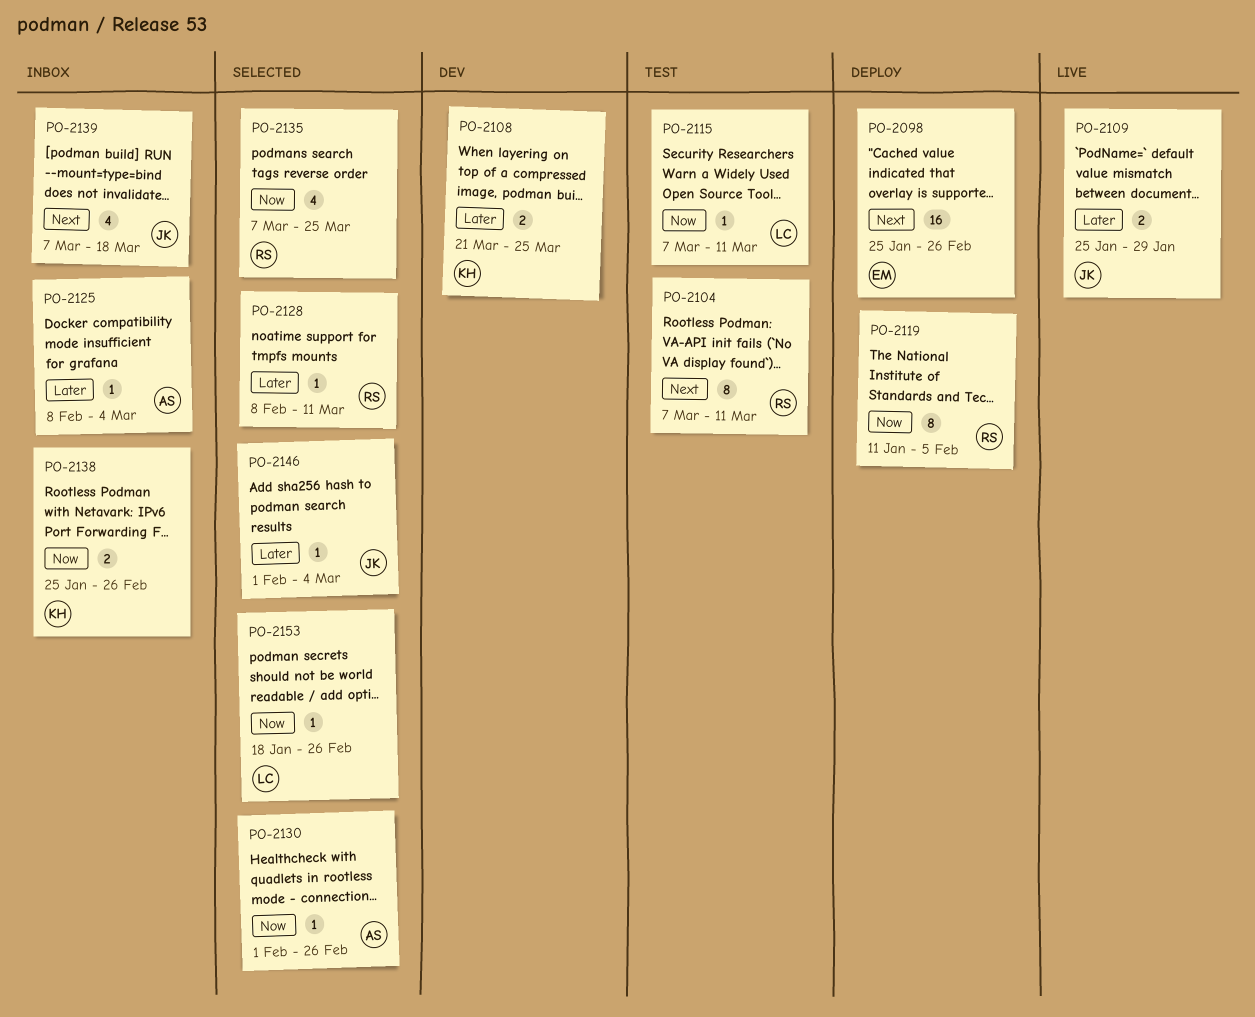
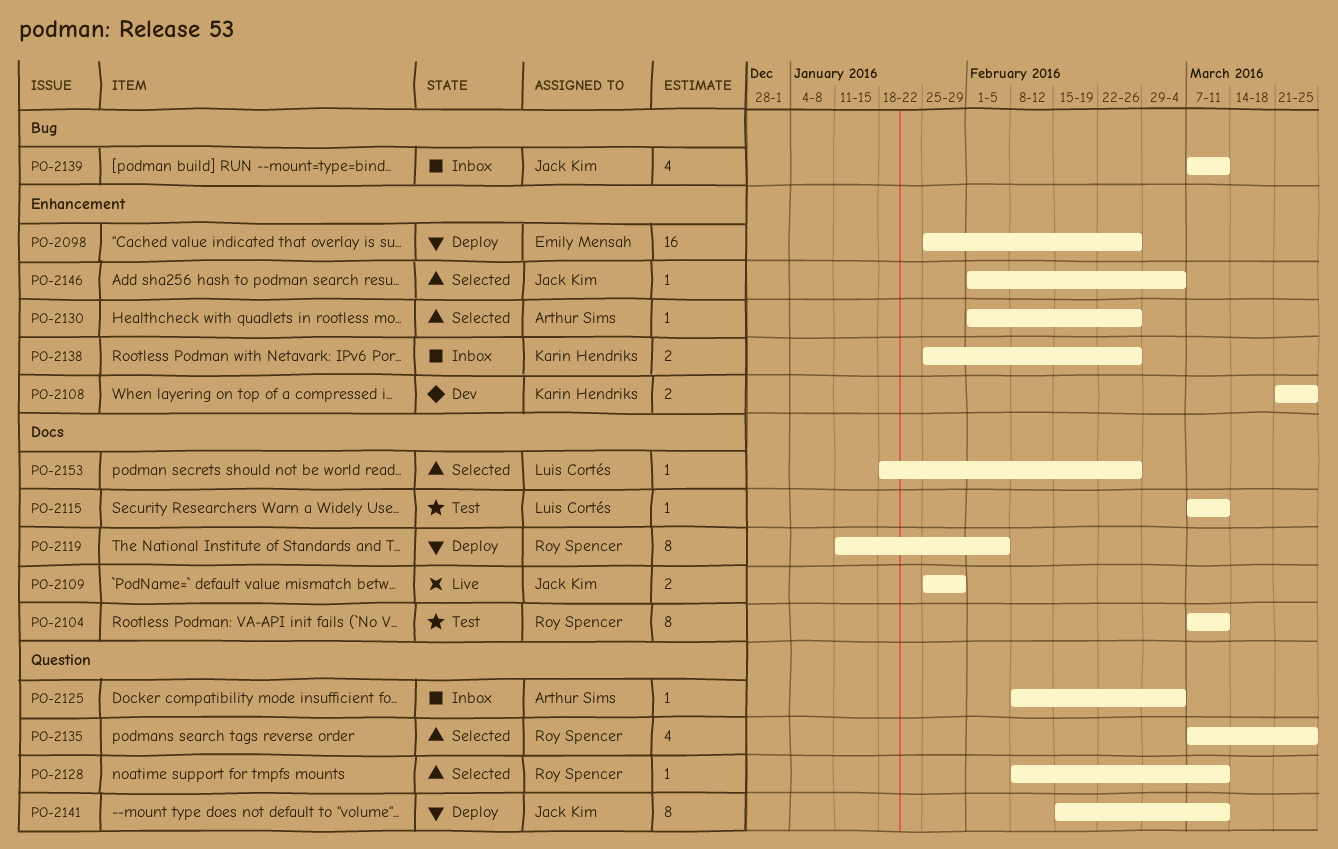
PO-2139, due: Mar 18 -> Mar 11
PO-2141: none -> present

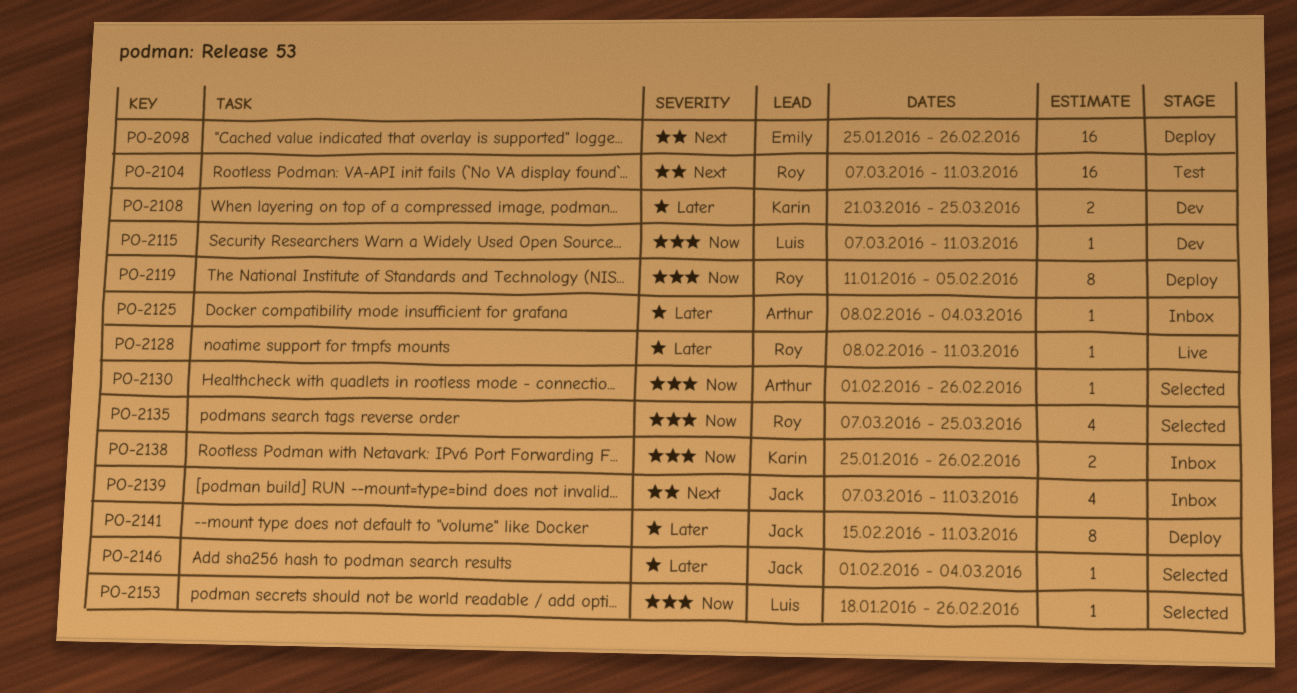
PO-2104, estimate: 8 -> 16
PO-2109: present -> none
PO-2115, status: Test -> Dev
PO-2128, status: Selected -> Live

